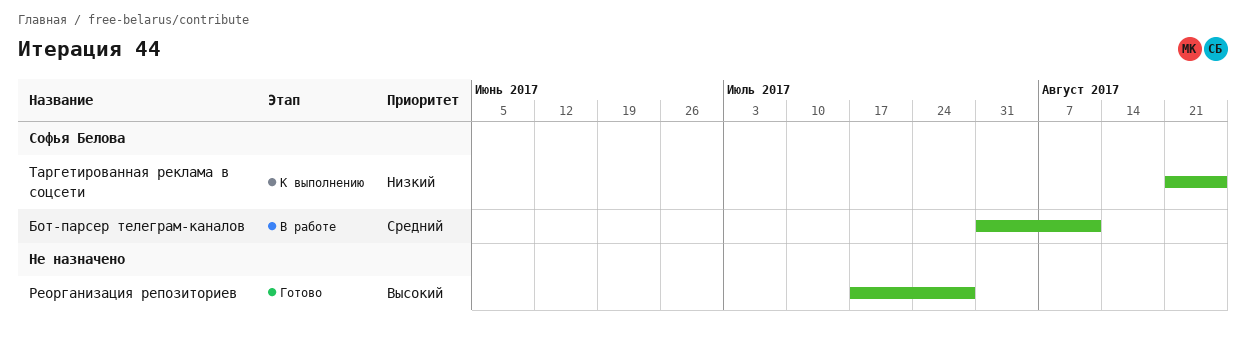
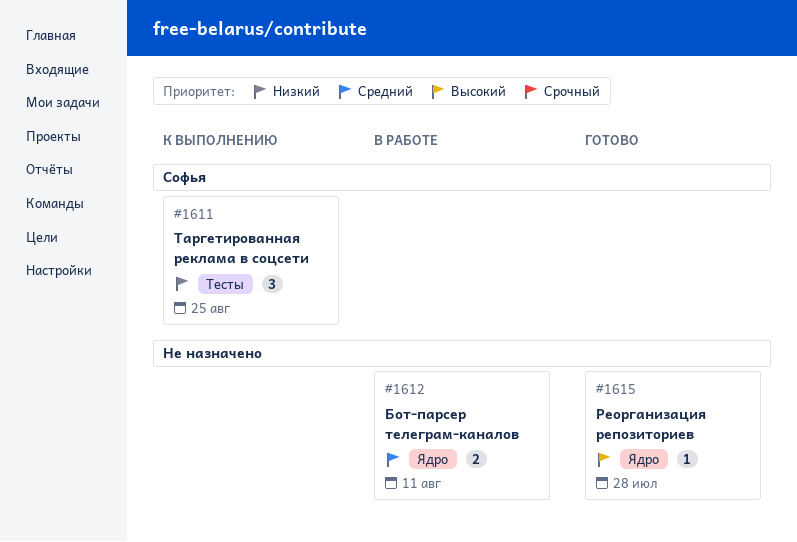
Бот-парсер телеграм-каналов, owner: Софья Белова -> none

